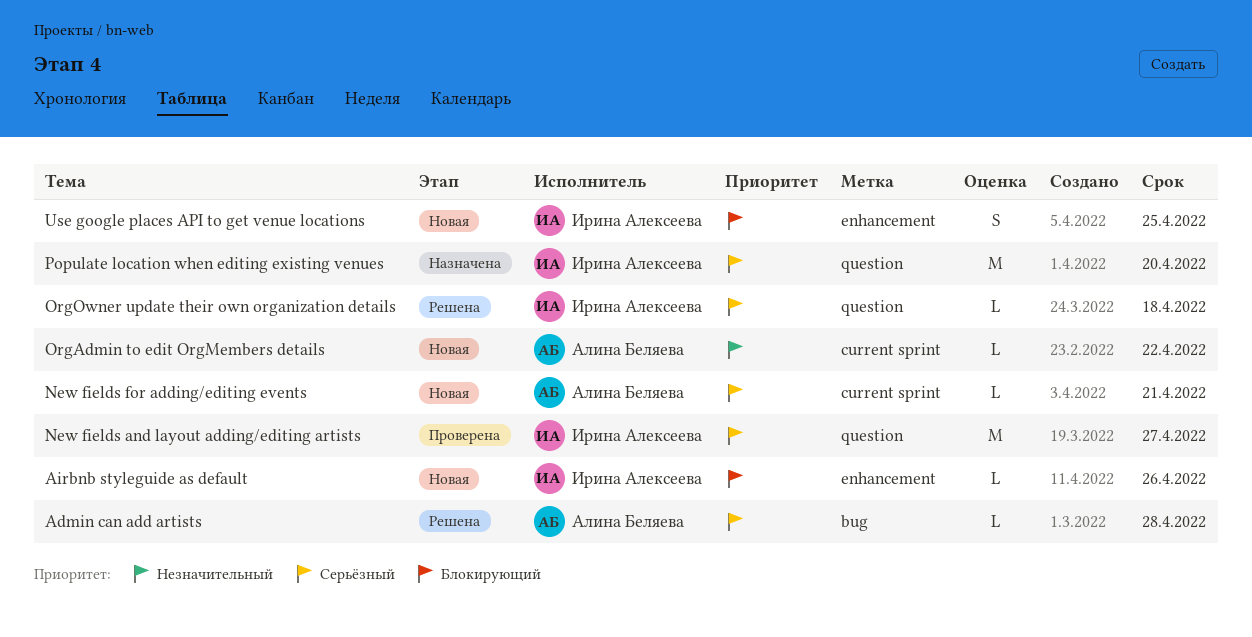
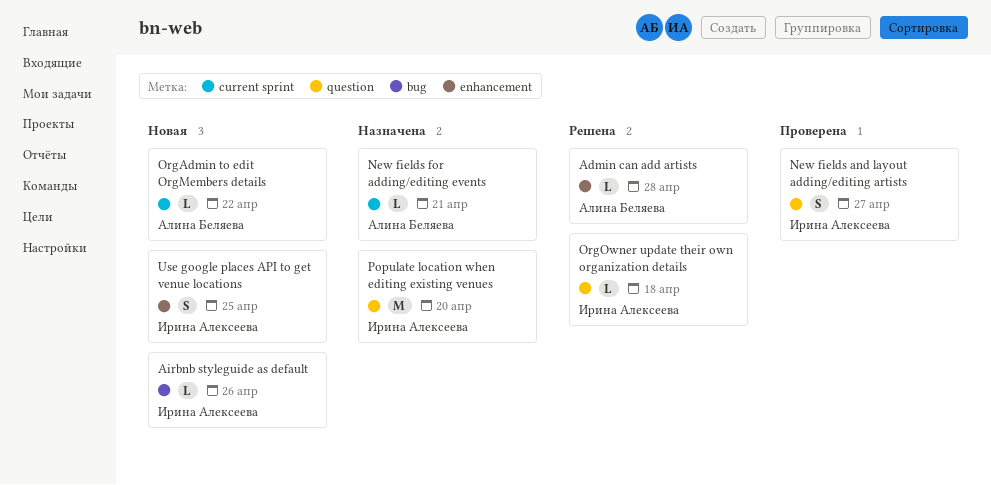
Admin can add artists, label: bug -> enhancement
Airbnb styleguide as default, label: enhancement -> bug
New fields and layout adding/editing artists, estimate: M -> S
New fields for adding/editing events, status: Новая -> Назначена

